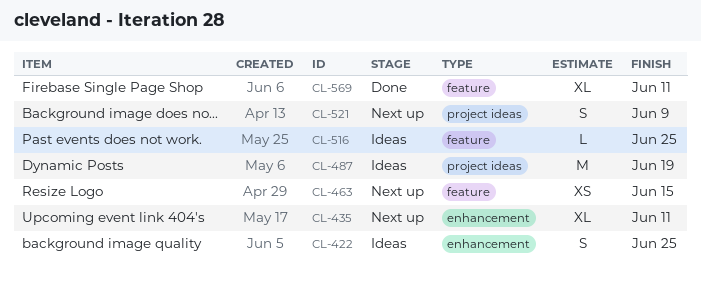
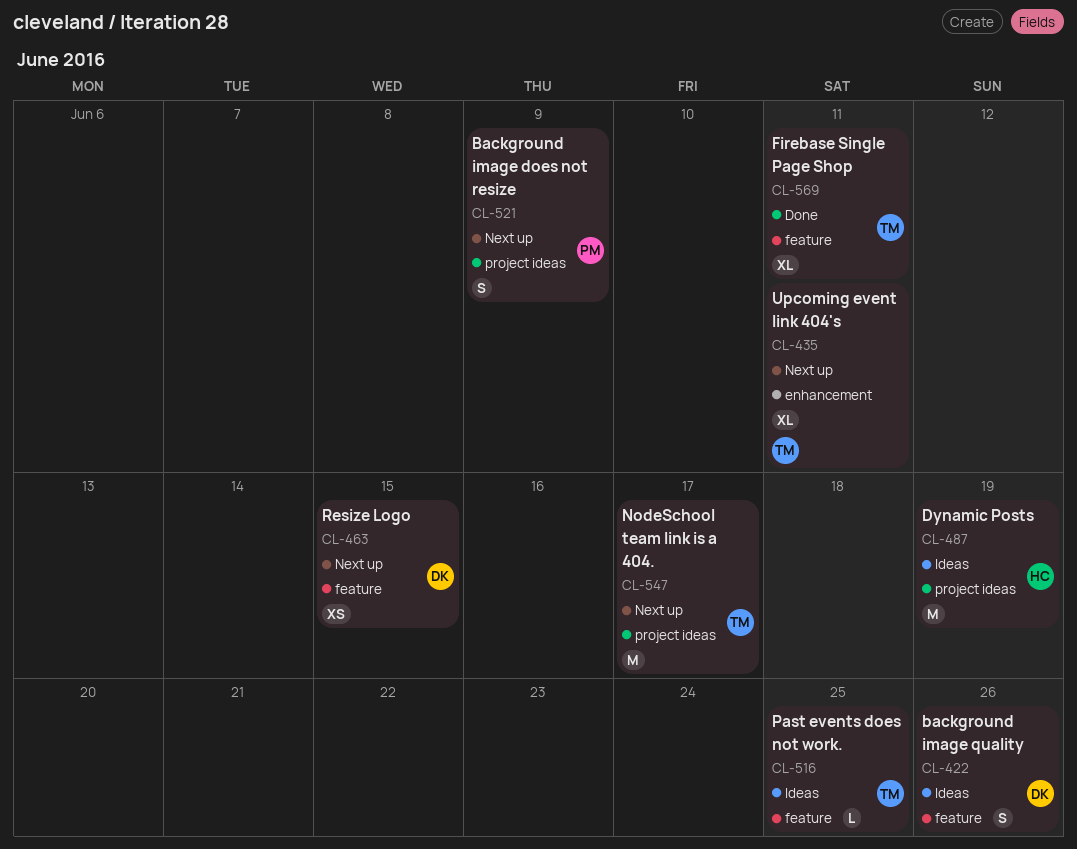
CL-422, label: enhancement -> feature
CL-422, due: Jun 25 -> Jun 26
CL-547: none -> present

